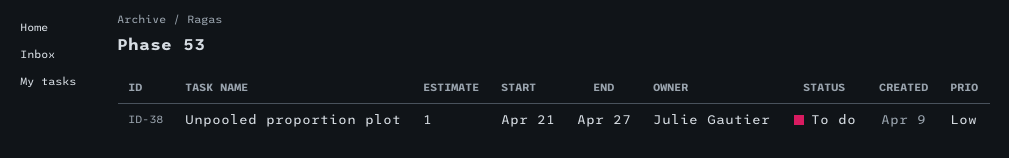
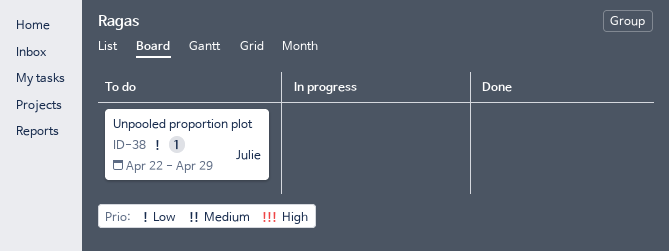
ID-38, start: Apr 21 -> Apr 22
ID-38, due: Apr 27 -> Apr 29

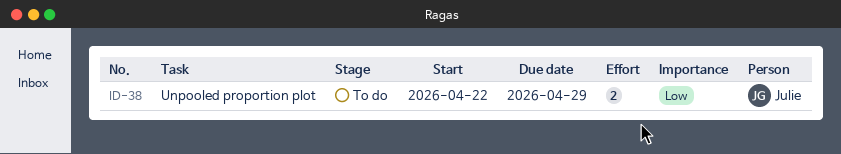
ID-38, estimate: 1 -> 2

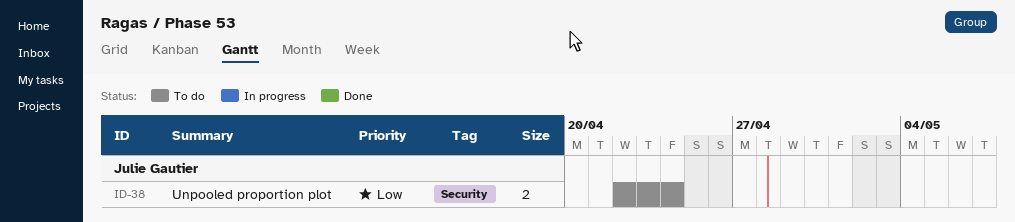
ID-38, due: Apr 29 -> Apr 24

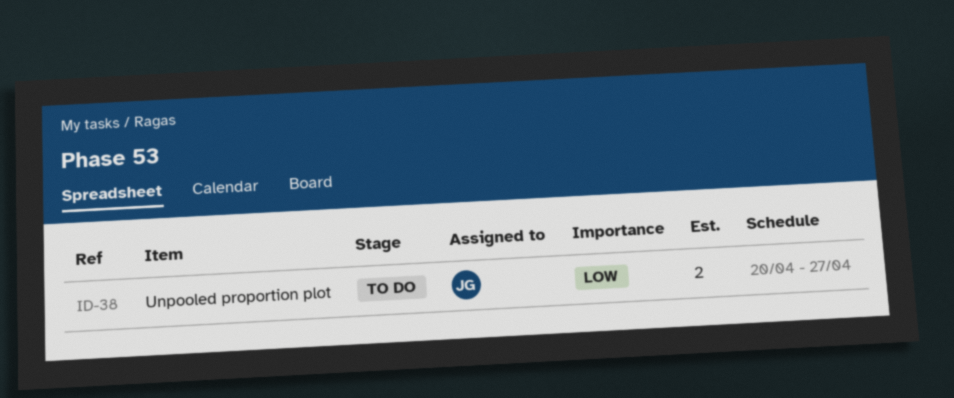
ID-38, start: Apr 22 -> Apr 20
ID-38, due: Apr 24 -> Apr 27

